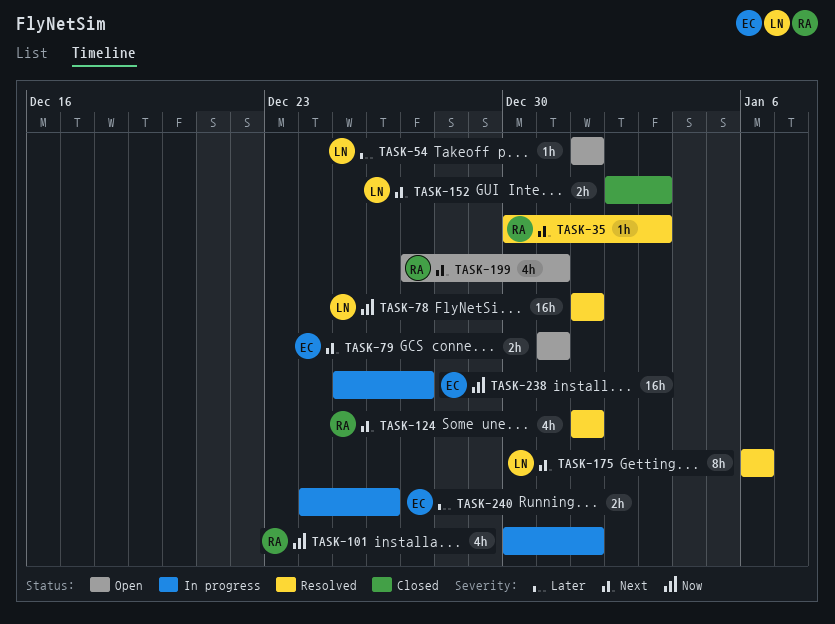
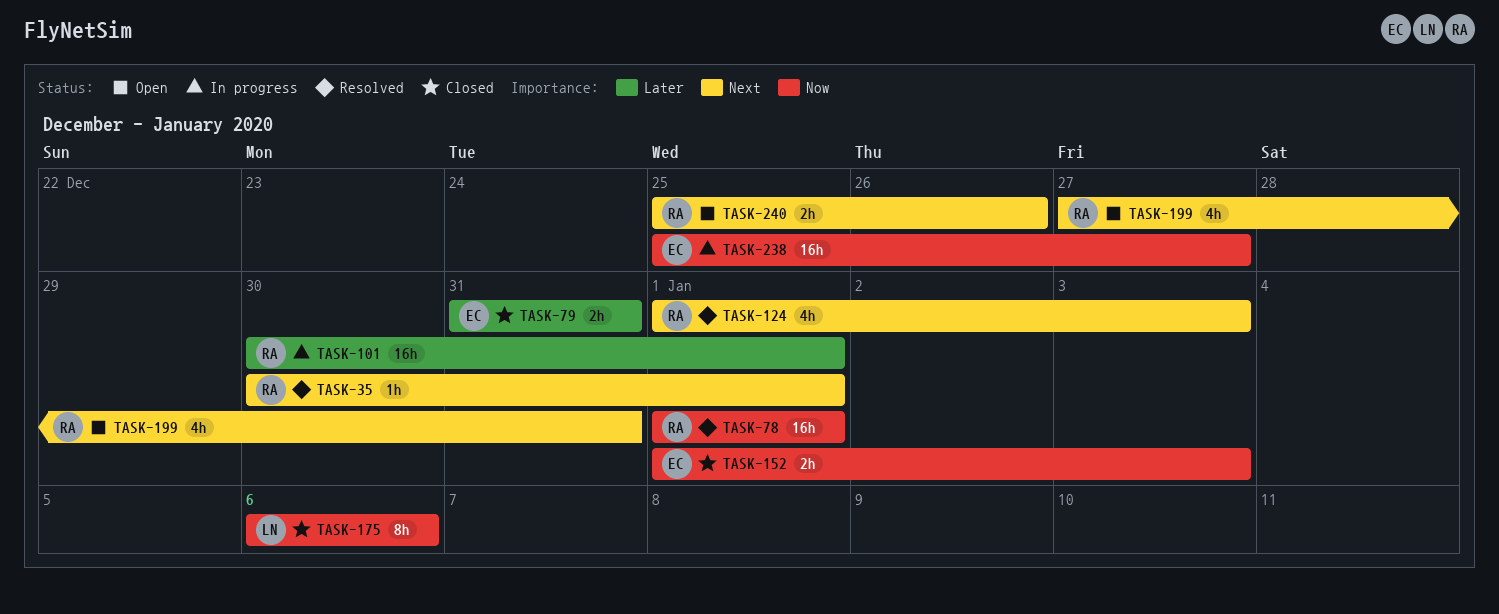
TASK-35, due: Jan 3 -> Jan 1
TASK-54: present -> none
TASK-78, owner: LN -> RA
TASK-79, status: Open -> Closed
TASK-79, priority: Next -> Later
TASK-101, priority: Now -> Later
TASK-101, estimate: 4h -> 16h
TASK-124, due: Jan 1 -> Jan 3
TASK-152, owner: LN -> EC
TASK-152, priority: Next -> Now
TASK-152, start: Jan 2 -> Jan 1
TASK-175, status: Resolved -> Closed
TASK-175, priority: Next -> Now
TASK-240, status: In progress -> Open
TASK-240, owner: EC -> RA
TASK-240, priority: Later -> Next
TASK-240, start: Dec 24 -> Dec 25

